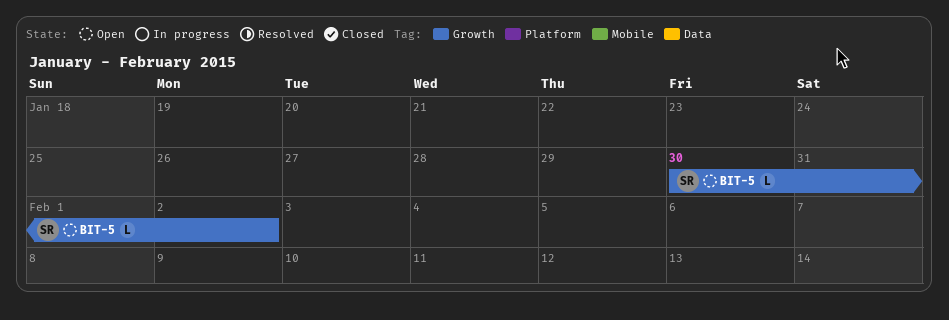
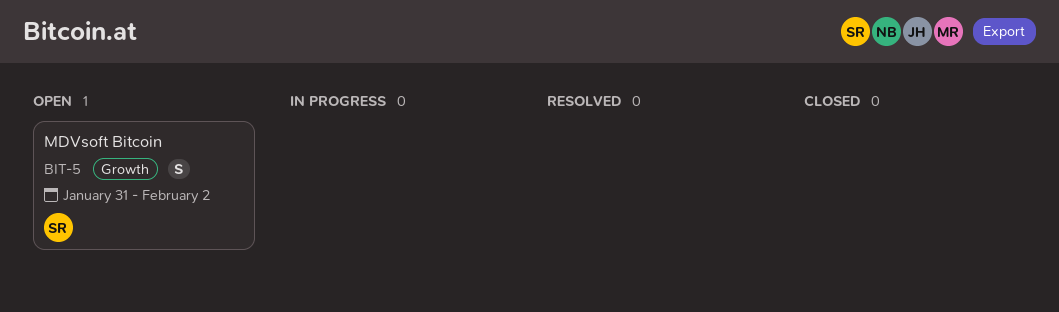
BIT-5, estimate: L -> S
BIT-5, start: Jan 30 -> Jan 31

